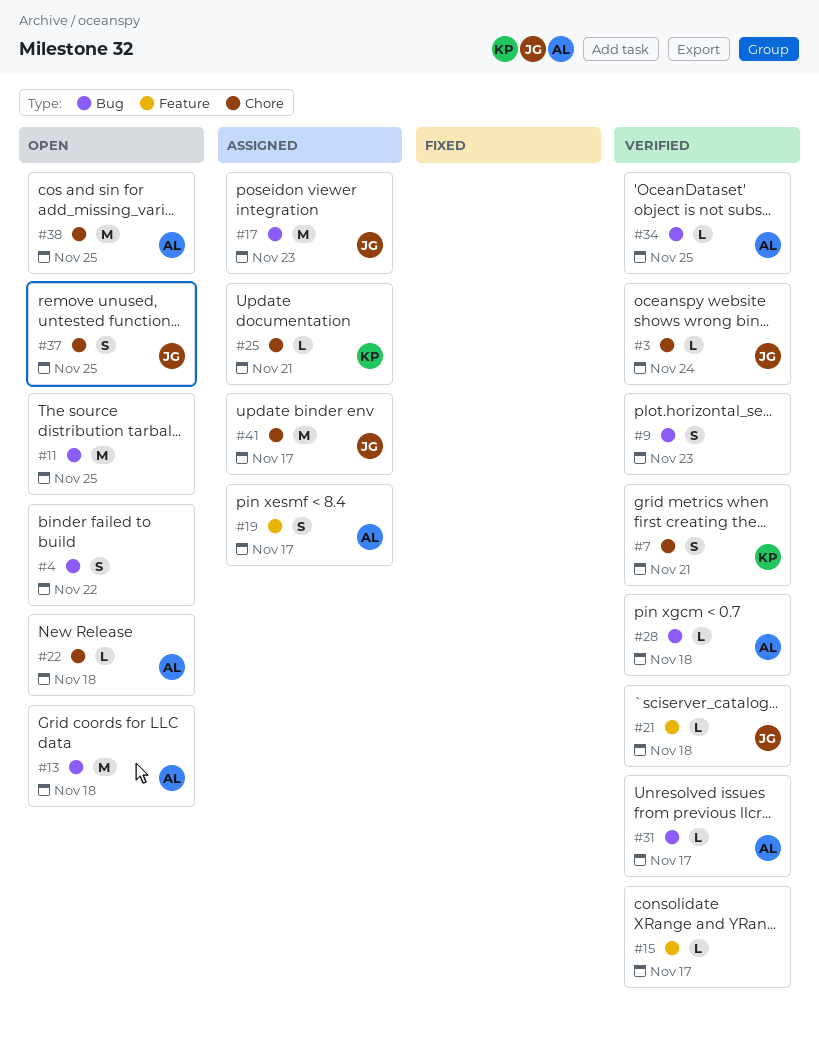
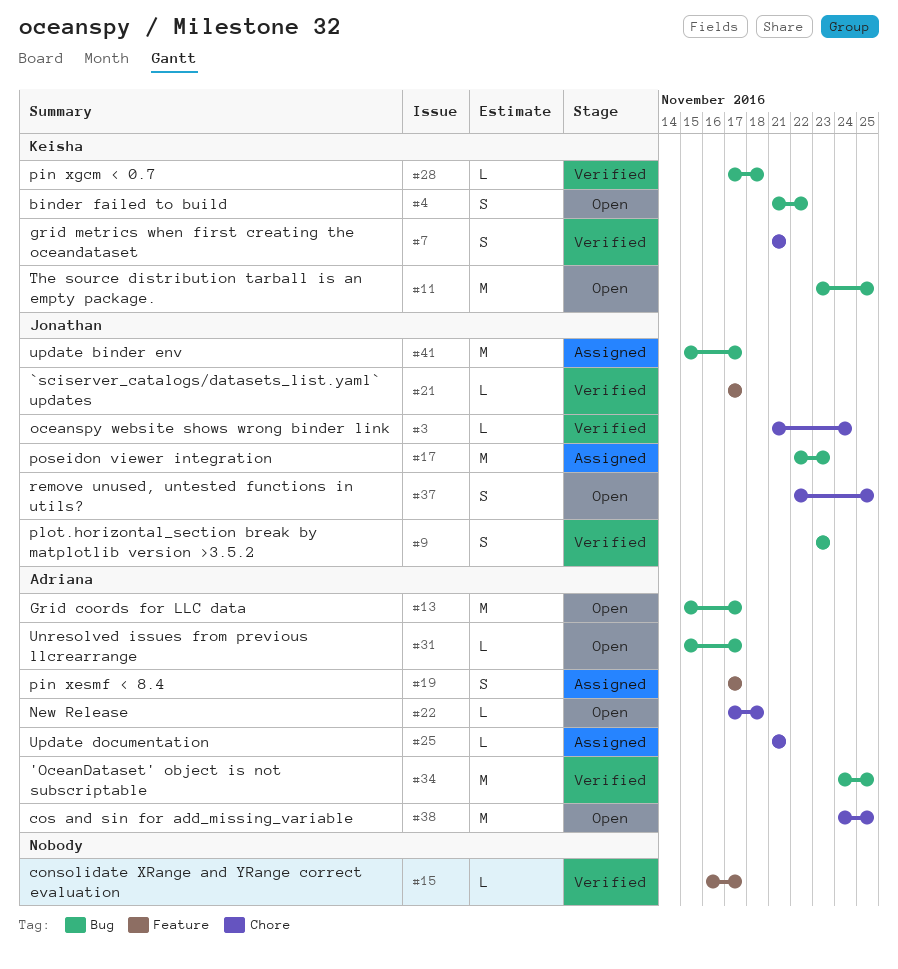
#4, owner: none -> Keisha
#9, owner: none -> Jonathan
#11, owner: none -> Keisha
#13, due: Nov 18 -> Nov 17
#21, due: Nov 18 -> Nov 17
#25, owner: Keisha -> Adriana
#28, owner: Adriana -> Keisha
#31, status: Verified -> Open
#34, estimate: L -> M
#41, label: Chore -> Bug

